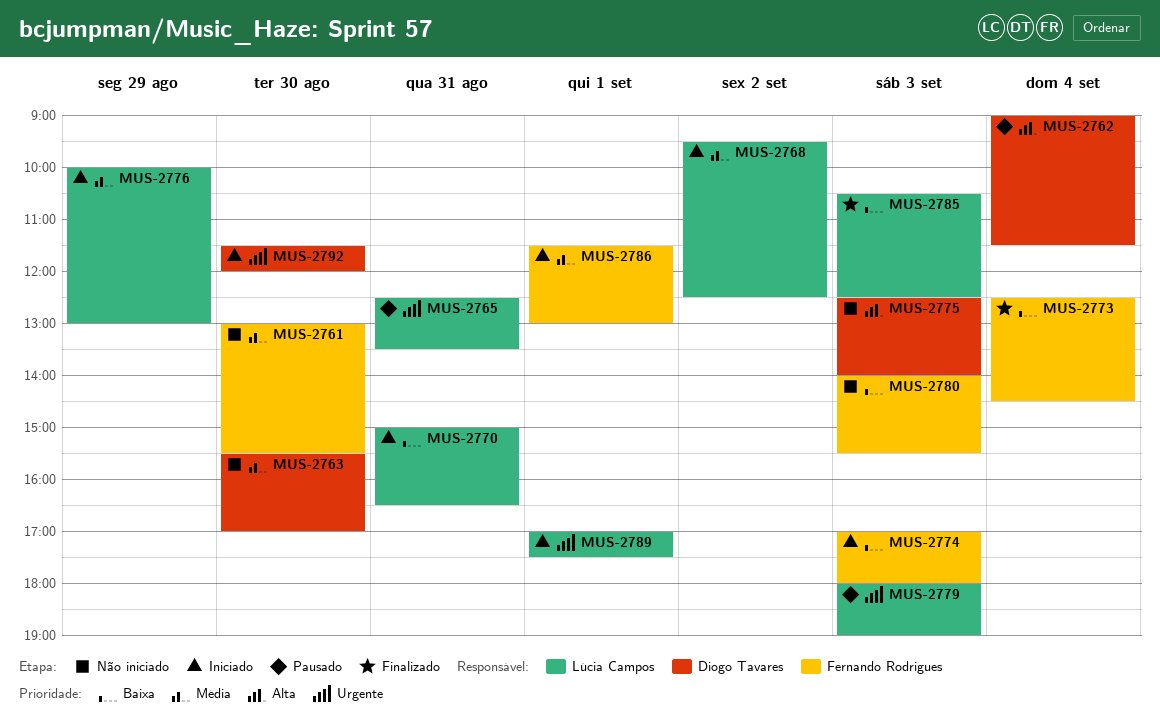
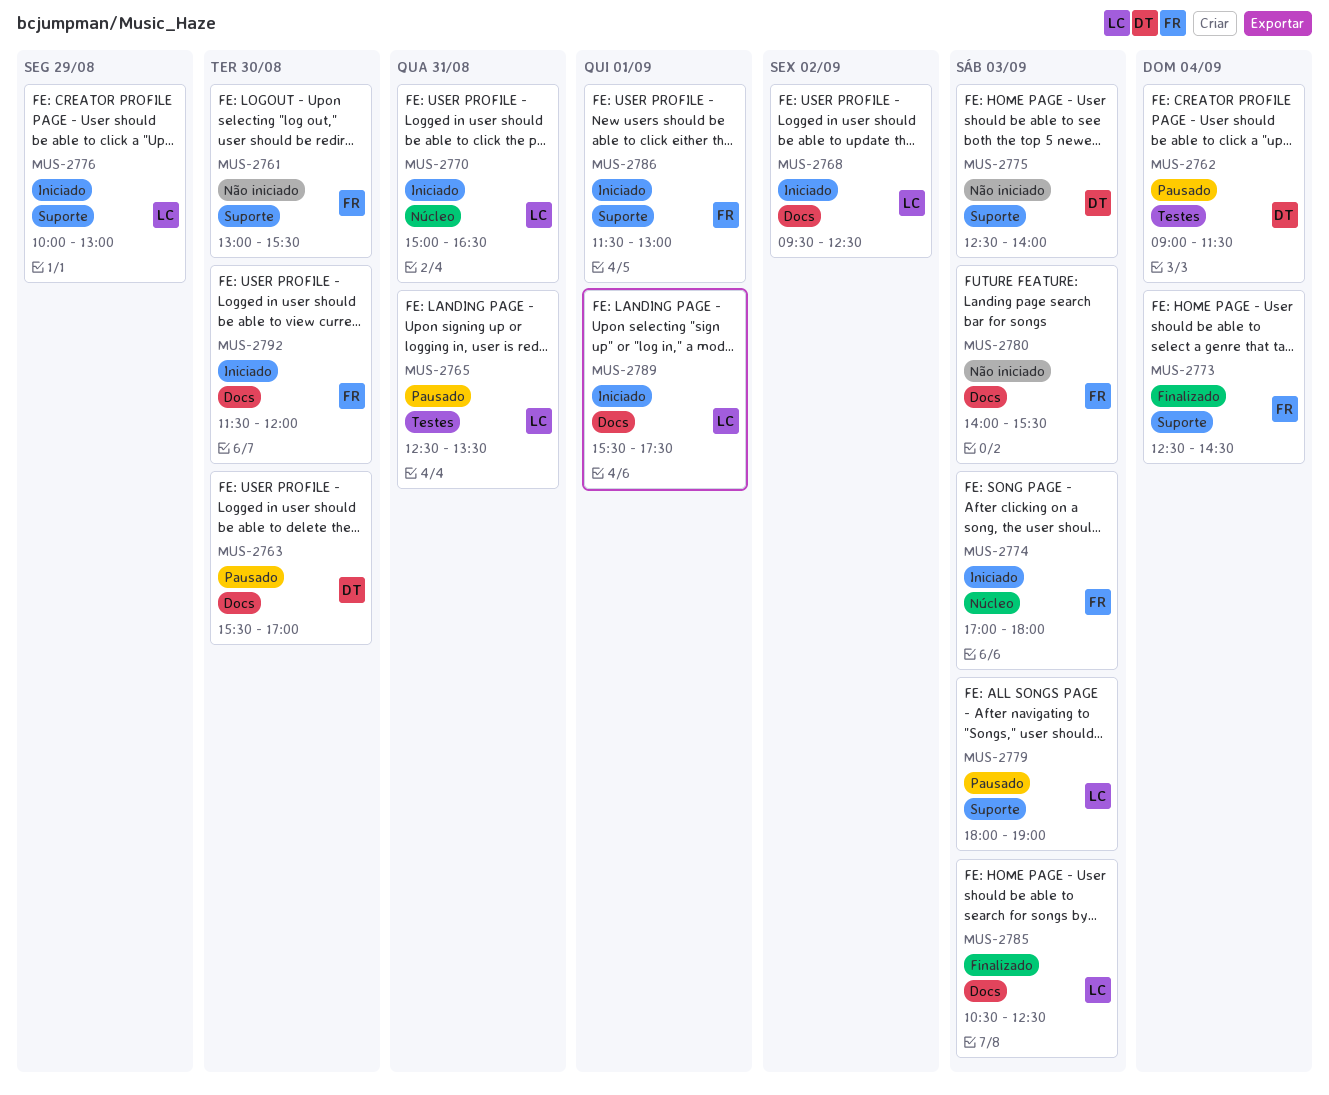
MUS-2763, status: Não iniciado -> Pausado
MUS-2789, begins: 17:00 -> 15:30
MUS-2792, owner: Diogo Tavares -> Fernando Rodrigues

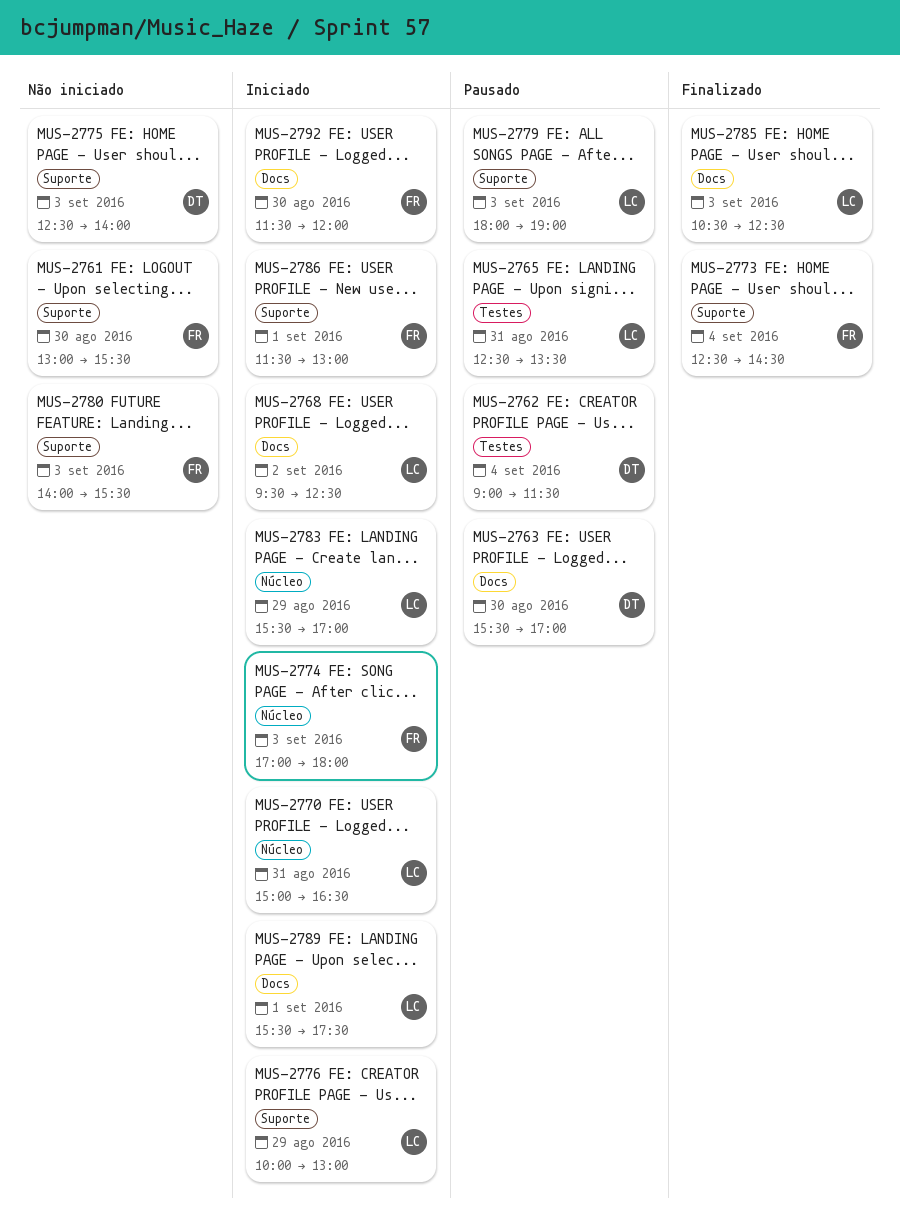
MUS-2780, label: Docs -> Suporte
MUS-2783: none -> present

